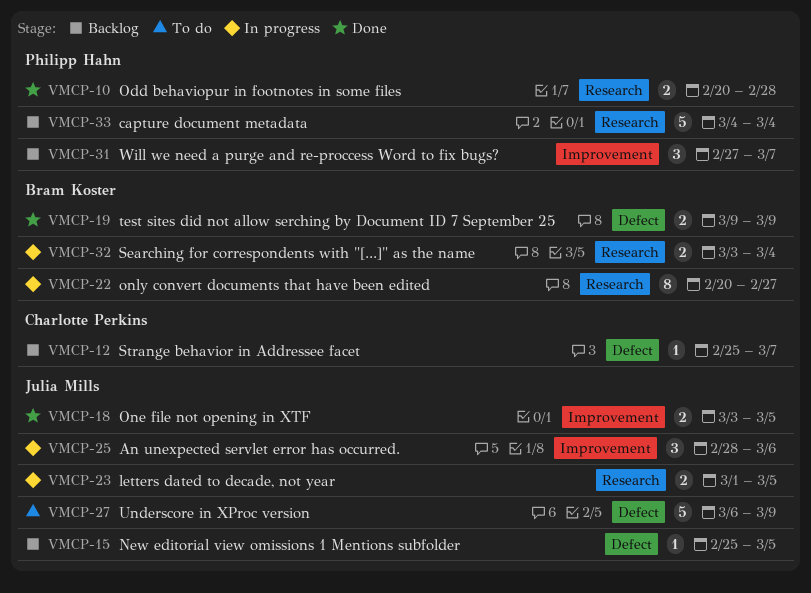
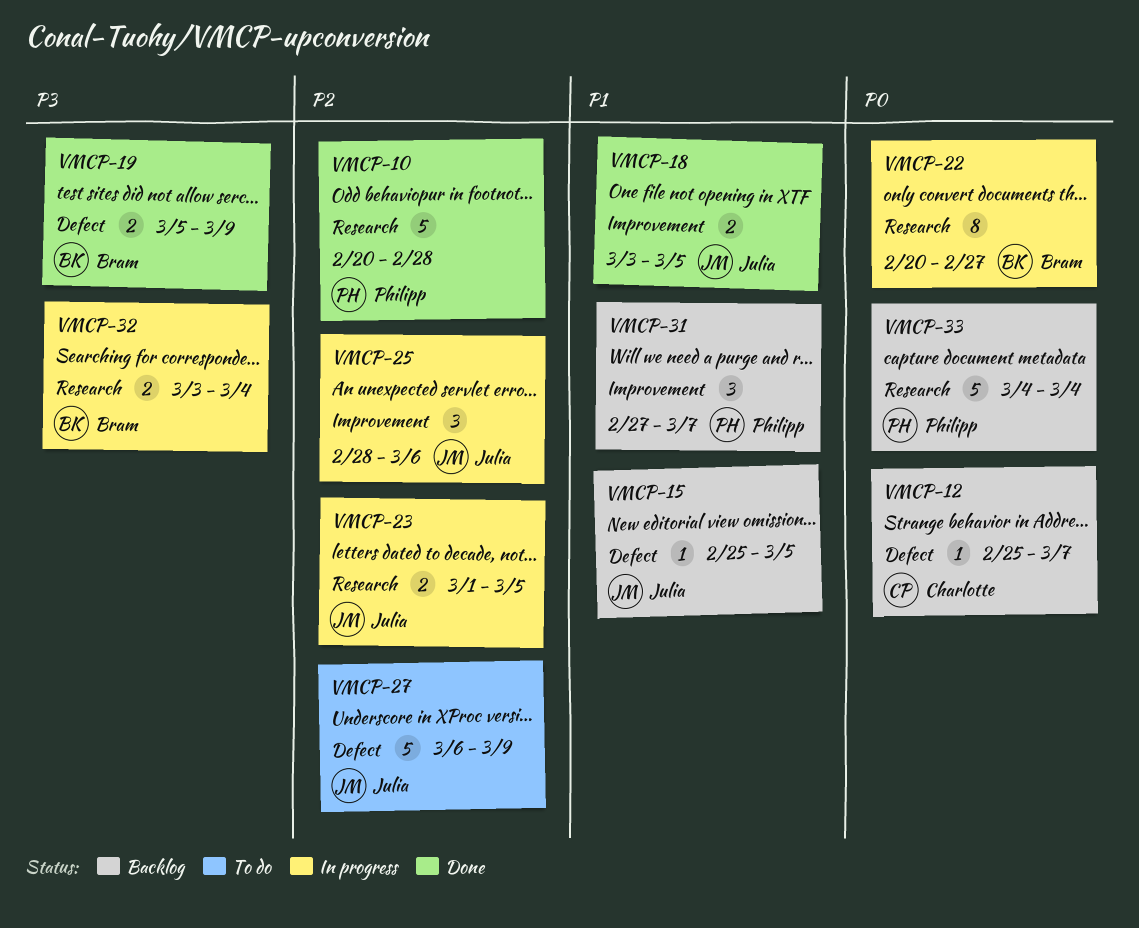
VMCP-10, estimate: 2 -> 5
VMCP-19, start: Mar 9 -> Mar 5

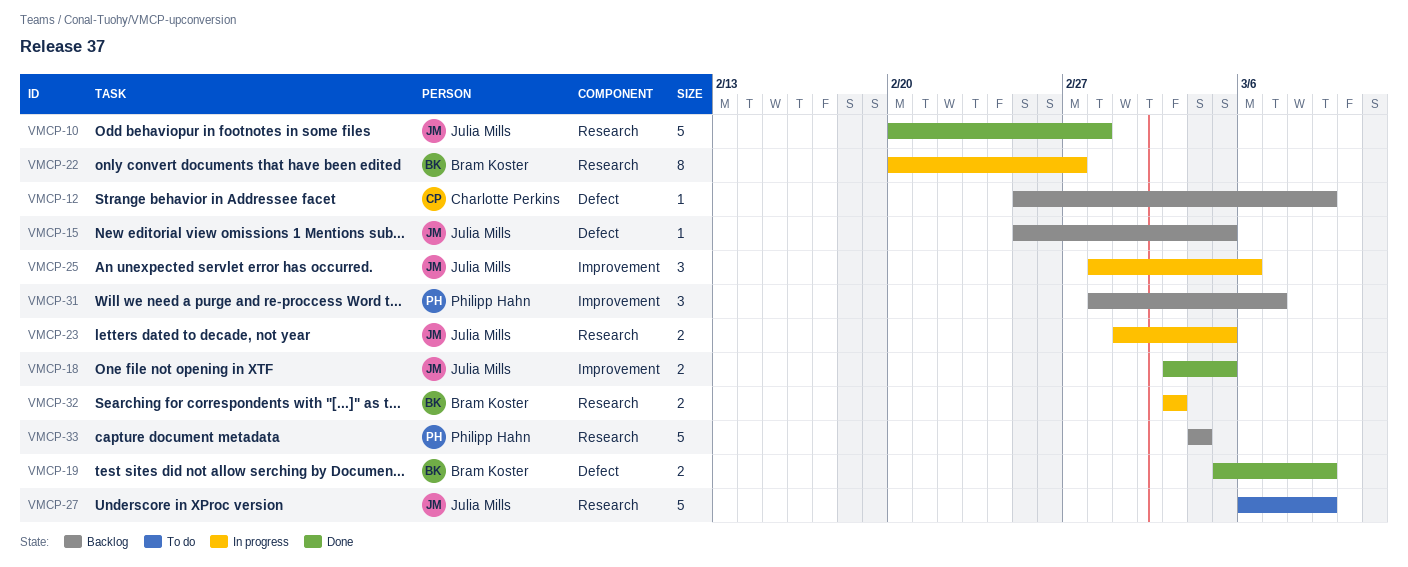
VMCP-10, owner: Philipp Hahn -> Julia Mills
VMCP-12, due: Mar 7 -> Mar 9
VMCP-27, label: Defect -> Research
VMCP-31, start: Feb 27 -> Feb 28
VMCP-32, due: Mar 4 -> Mar 3

